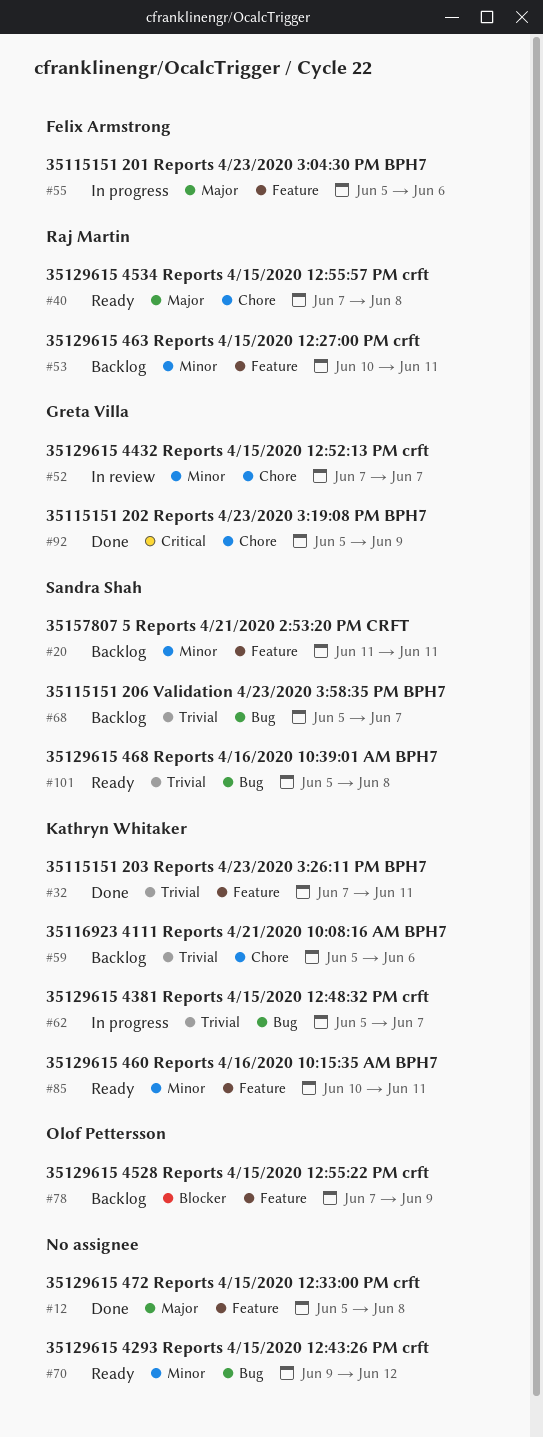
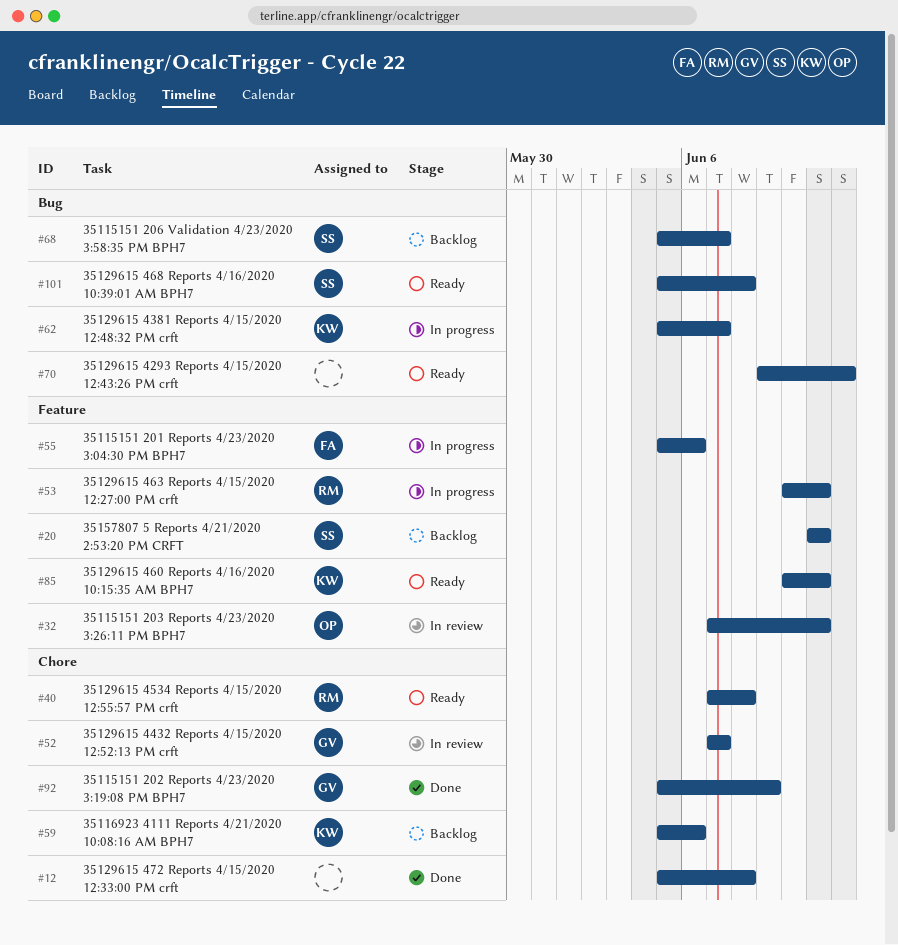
#12, label: Feature -> Chore
#32, status: Done -> In review
#32, owner: Kathryn Whitaker -> Olof Pettersson
#53, status: Backlog -> In progress
#78: present -> none

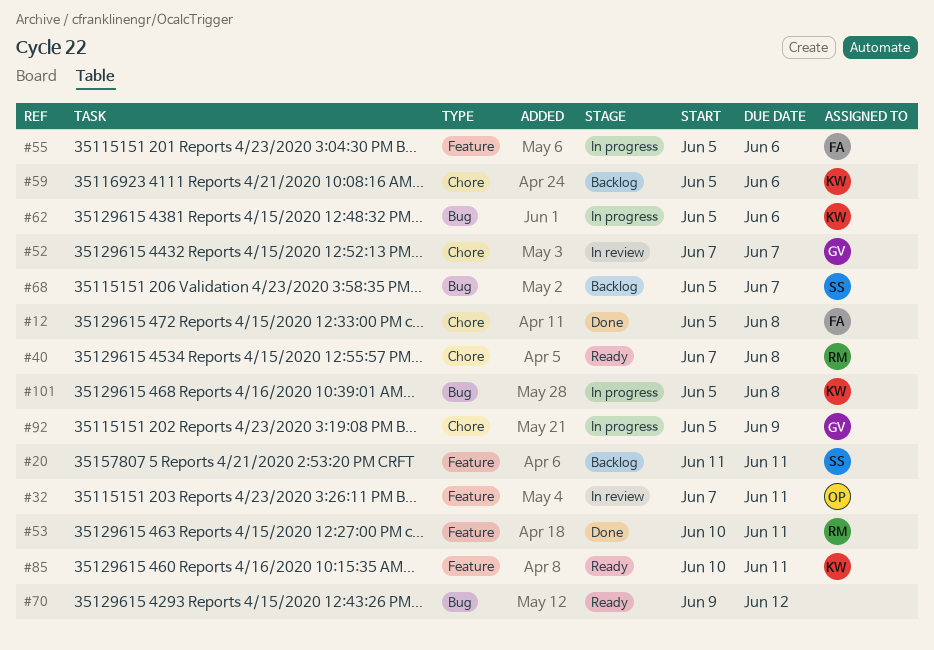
#12, owner: none -> FA
#53, status: In progress -> Done
#62, due: Jun 7 -> Jun 6
#92, status: Done -> In progress
#101, status: Ready -> In progress
#101, owner: SS -> KW

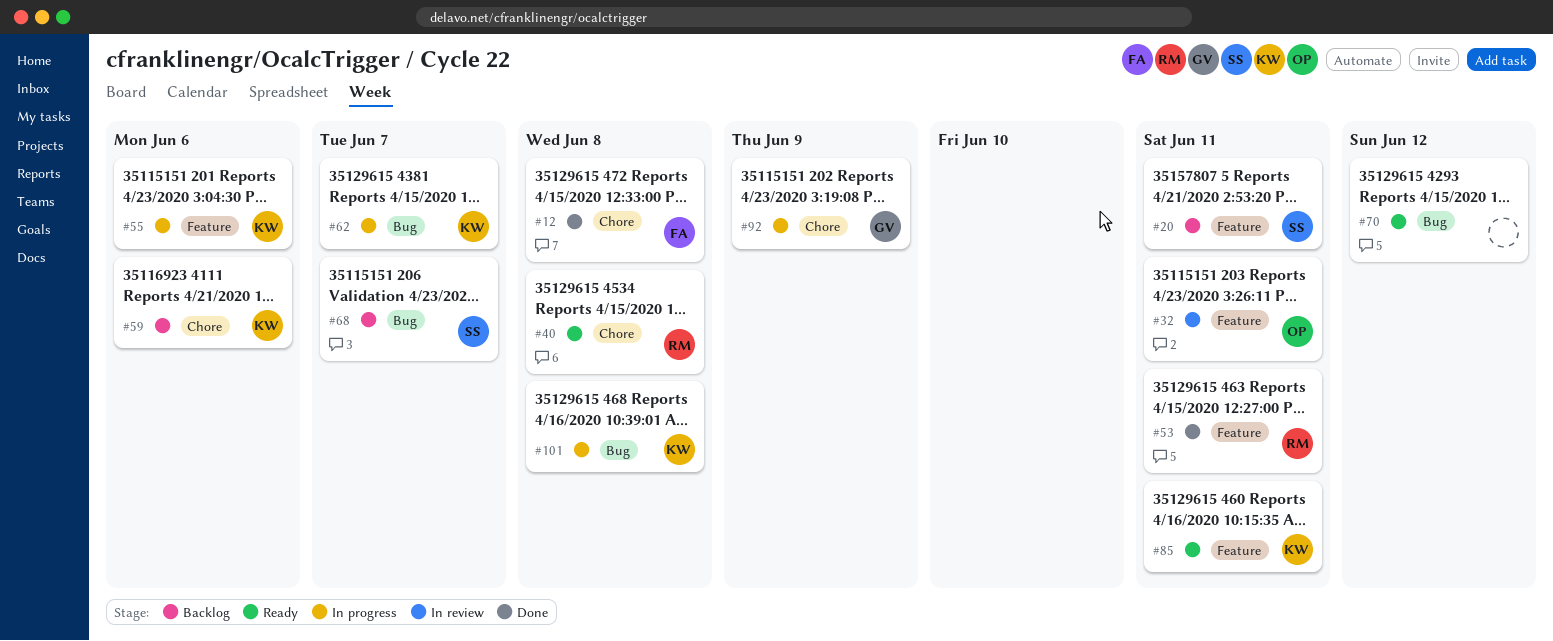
#52: present -> none
#55, owner: FA -> KW
#62, due: Jun 6 -> Jun 7

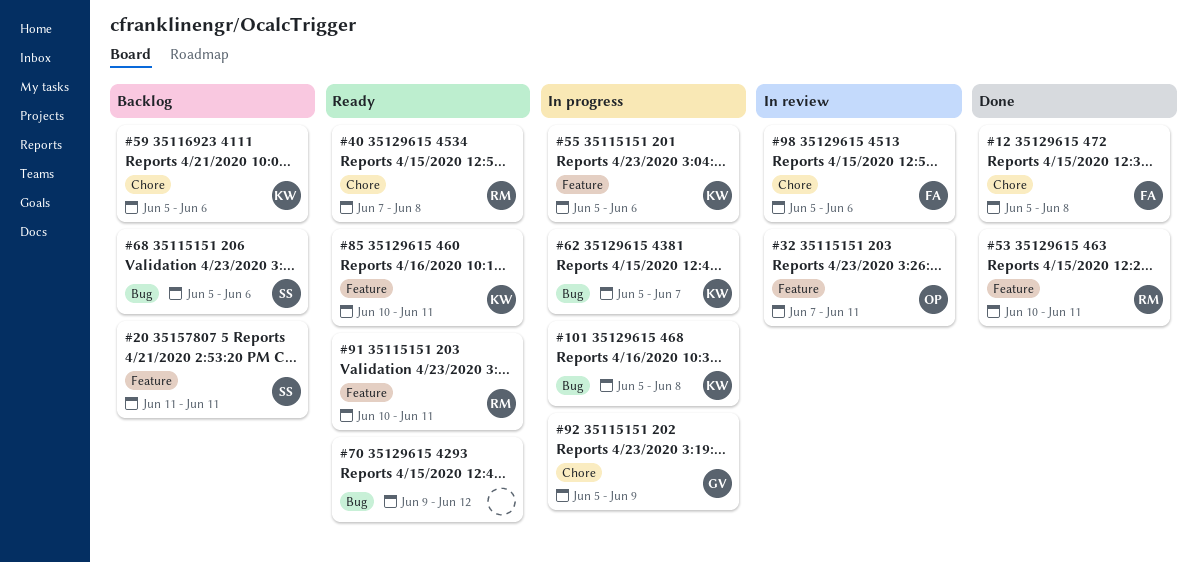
#68, due: Jun 7 -> Jun 6
#91: none -> present
#98: none -> present

